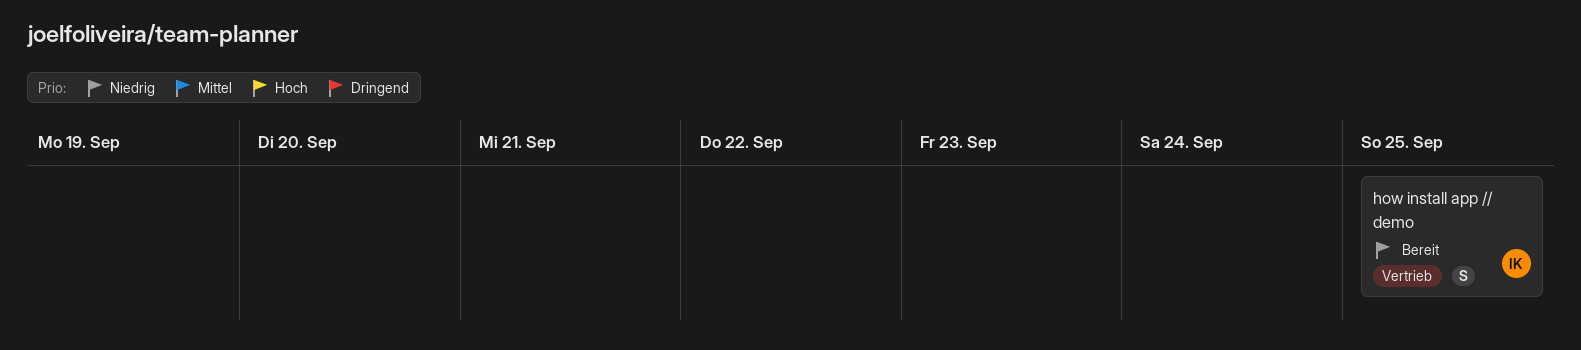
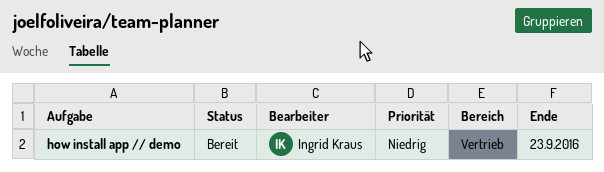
how install app // demo, due: Sep 25 -> Sep 23

